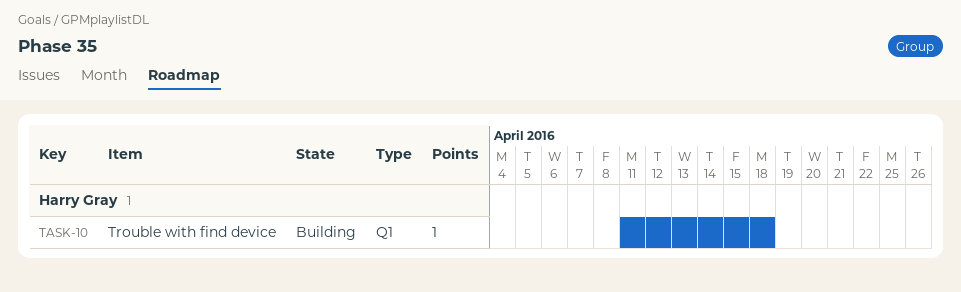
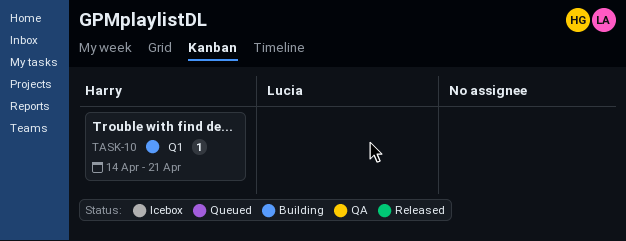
TASK-10, start: Apr 11 -> Apr 14
TASK-10, due: Apr 18 -> Apr 21

